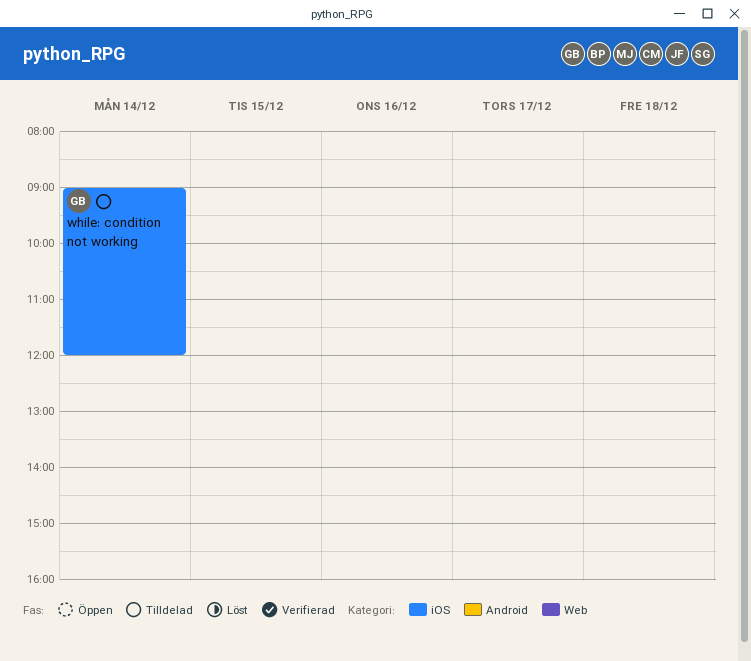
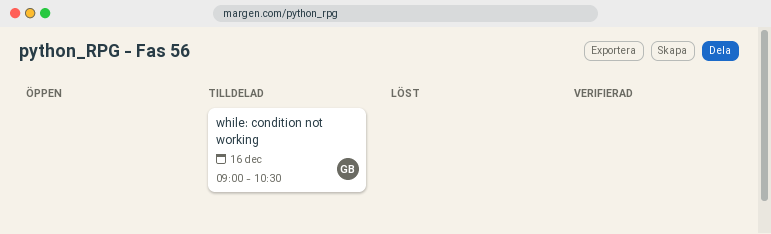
while: condition not working, day: Dec 14 -> Dec 16
while: condition not working, ends: 12:00 -> 10:30

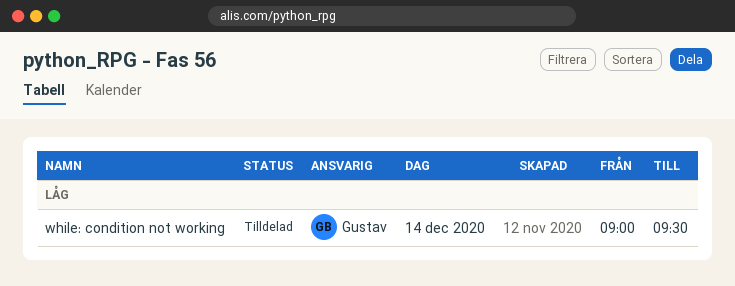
while: condition not working, day: Dec 16 -> Dec 14
while: condition not working, ends: 10:30 -> 09:30

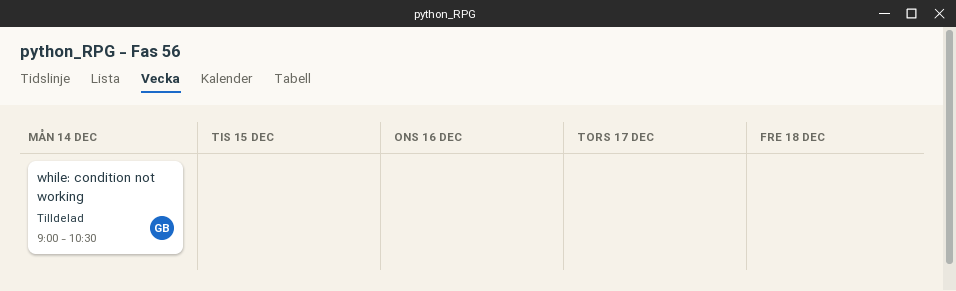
while: condition not working, ends: 09:30 -> 10:30

